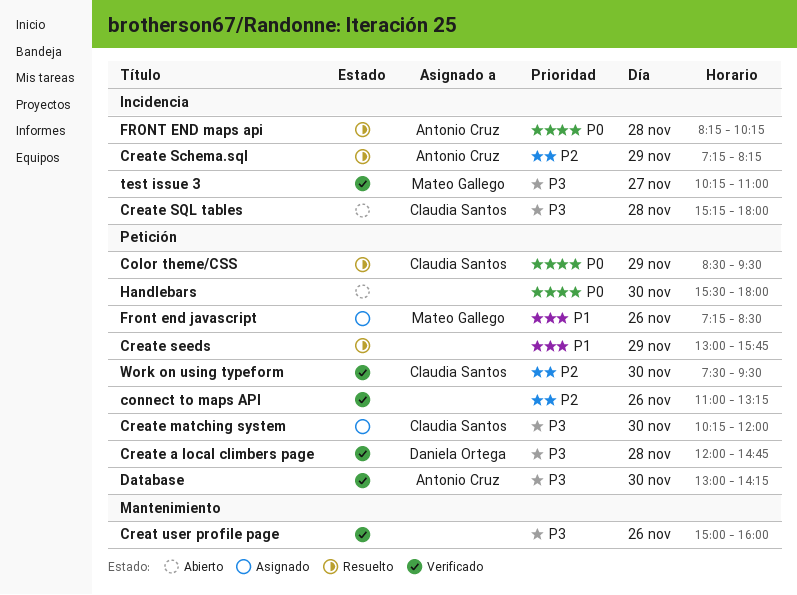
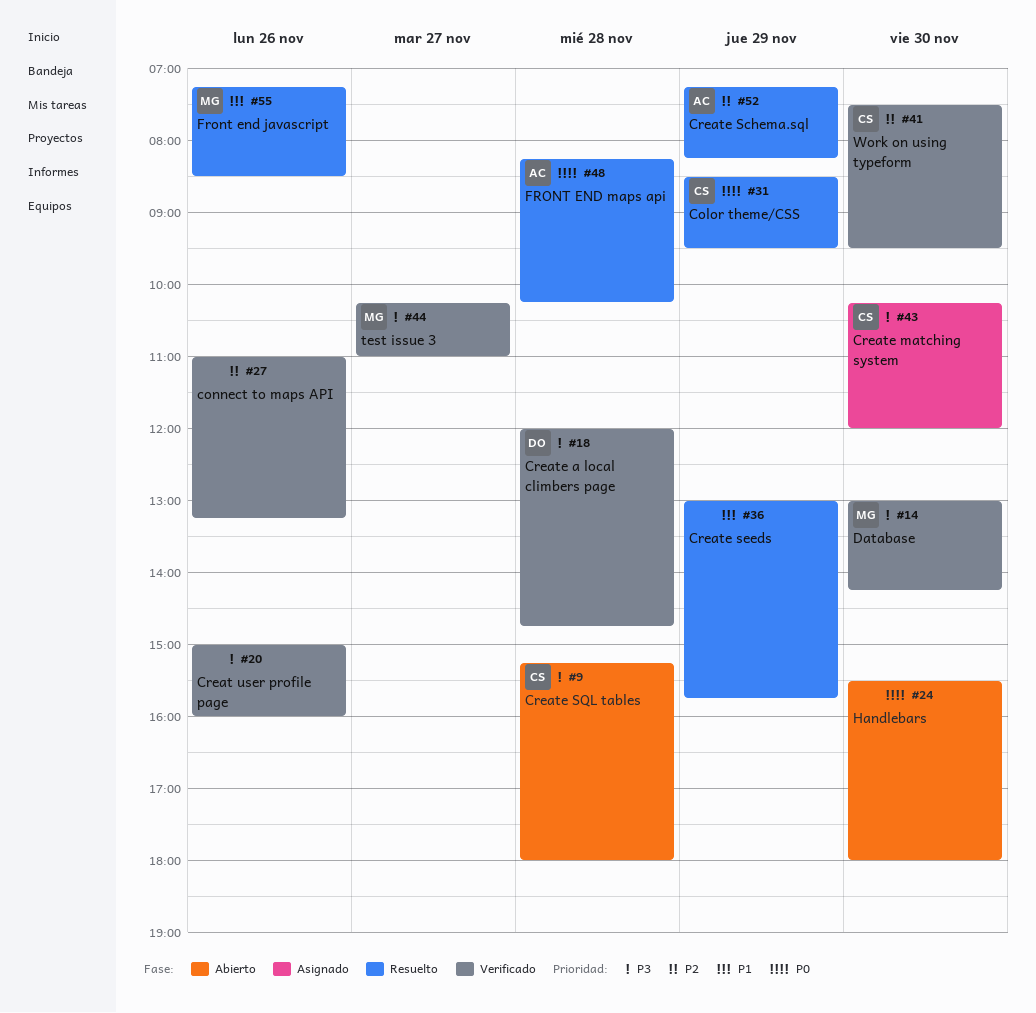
Database, owner: Antonio Cruz -> Mateo Gallego
Front end javascript, status: Asignado -> Resuelto

